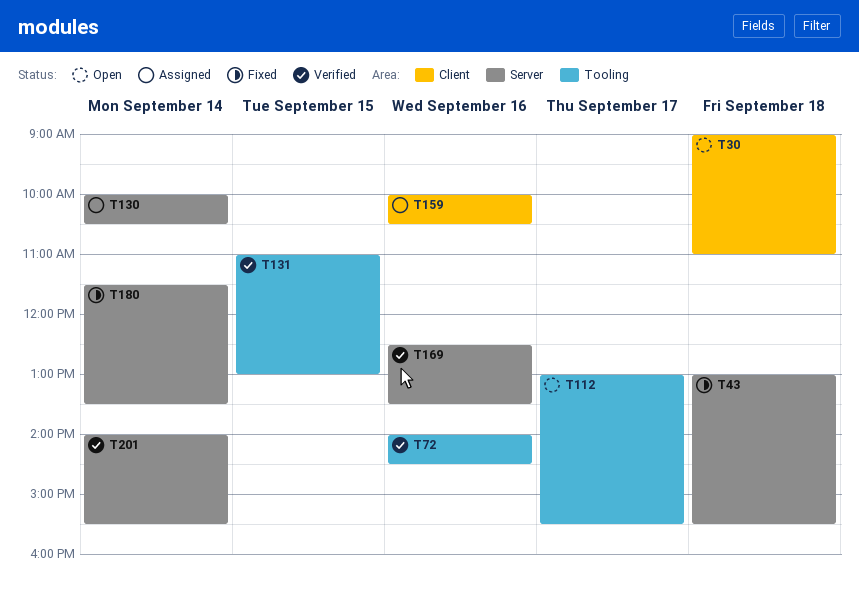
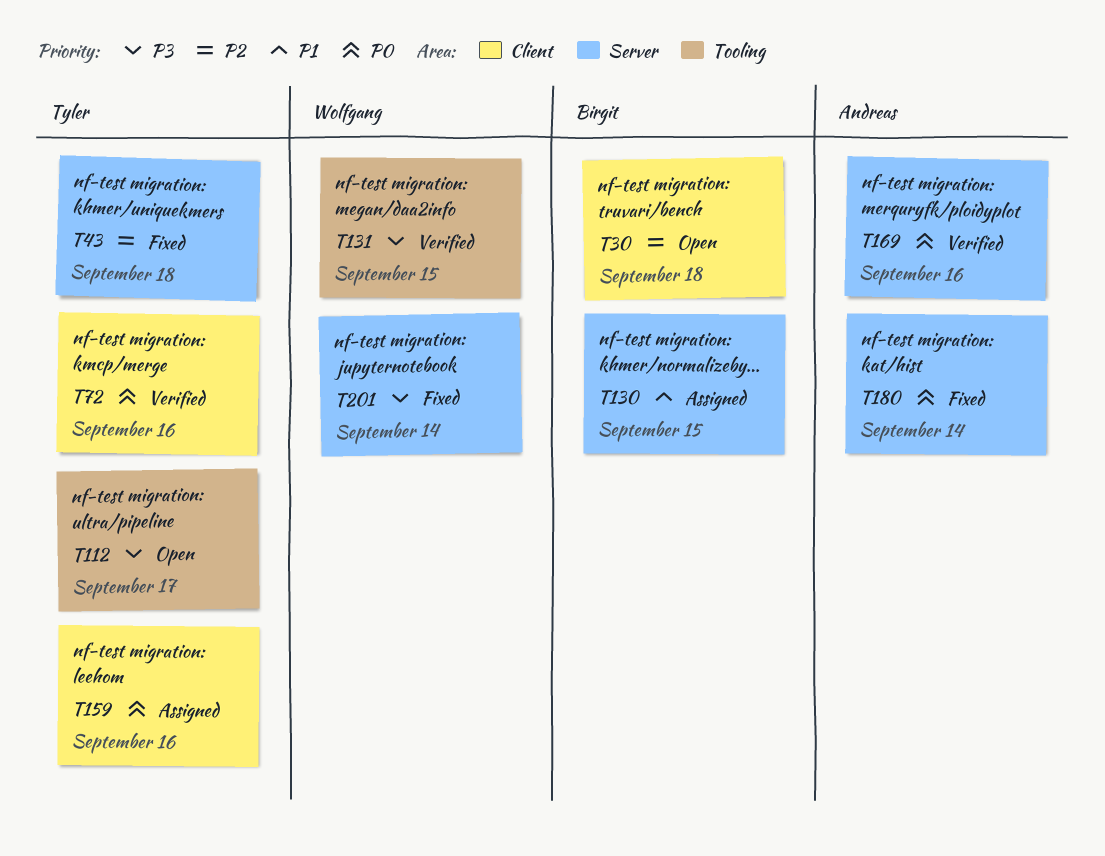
T72, label: Tooling -> Client
T130, day: Sep 14 -> Sep 15
T201, status: Verified -> Fixed

